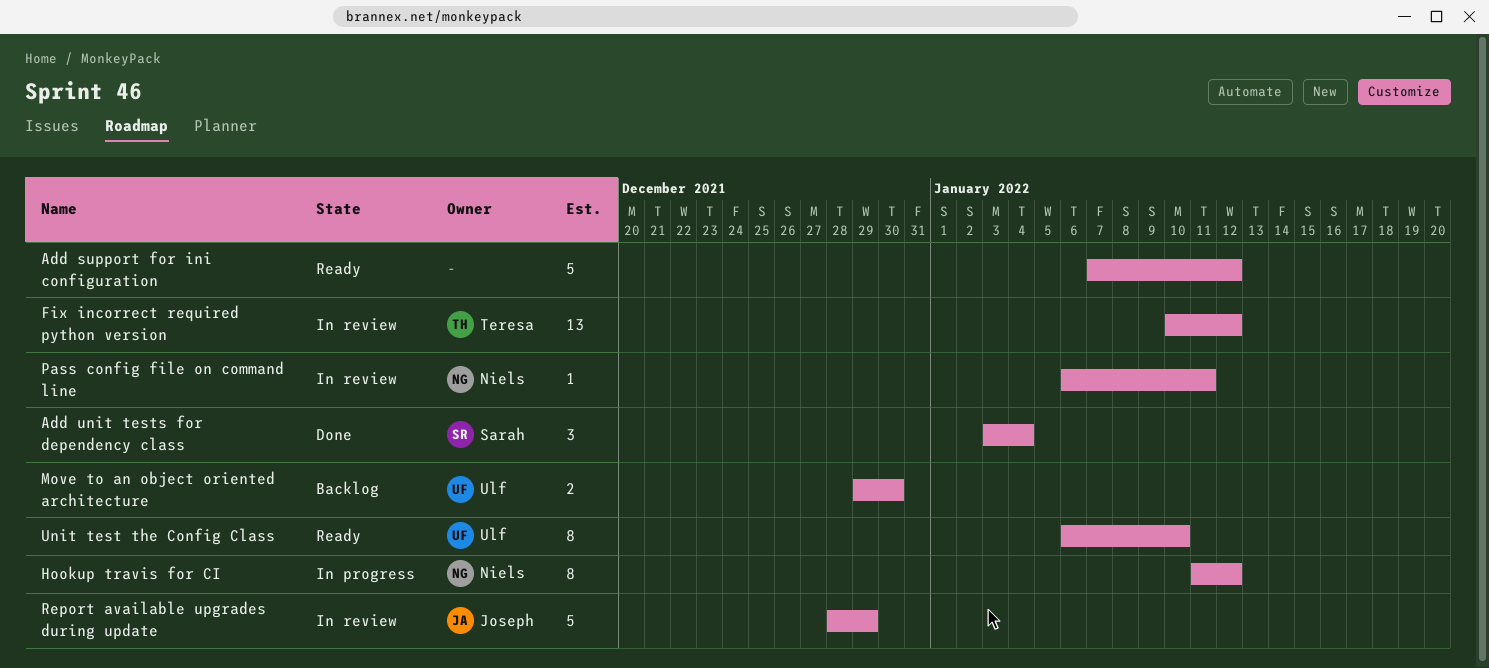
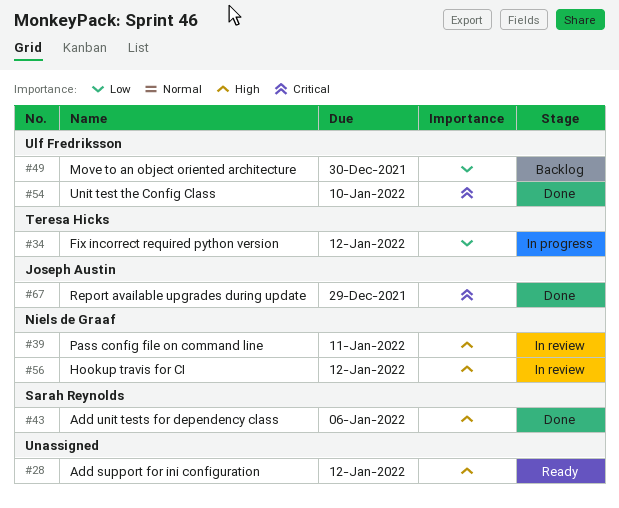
Add unit tests for dependency class, due: Jan 4 -> Jan 6
Fix incorrect required python version, status: In review -> In progress
Hookup travis for CI, status: In progress -> In review
Report available upgrades during update, status: In review -> Done
Unit test the Config Class, status: Ready -> Done

